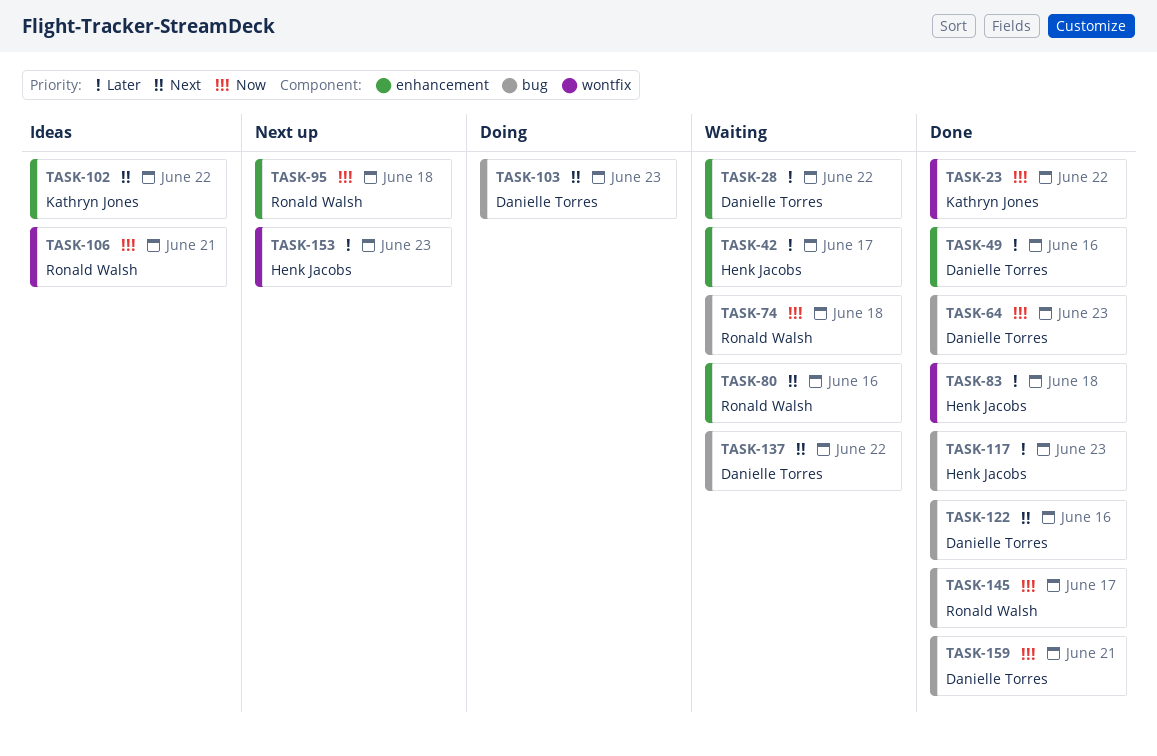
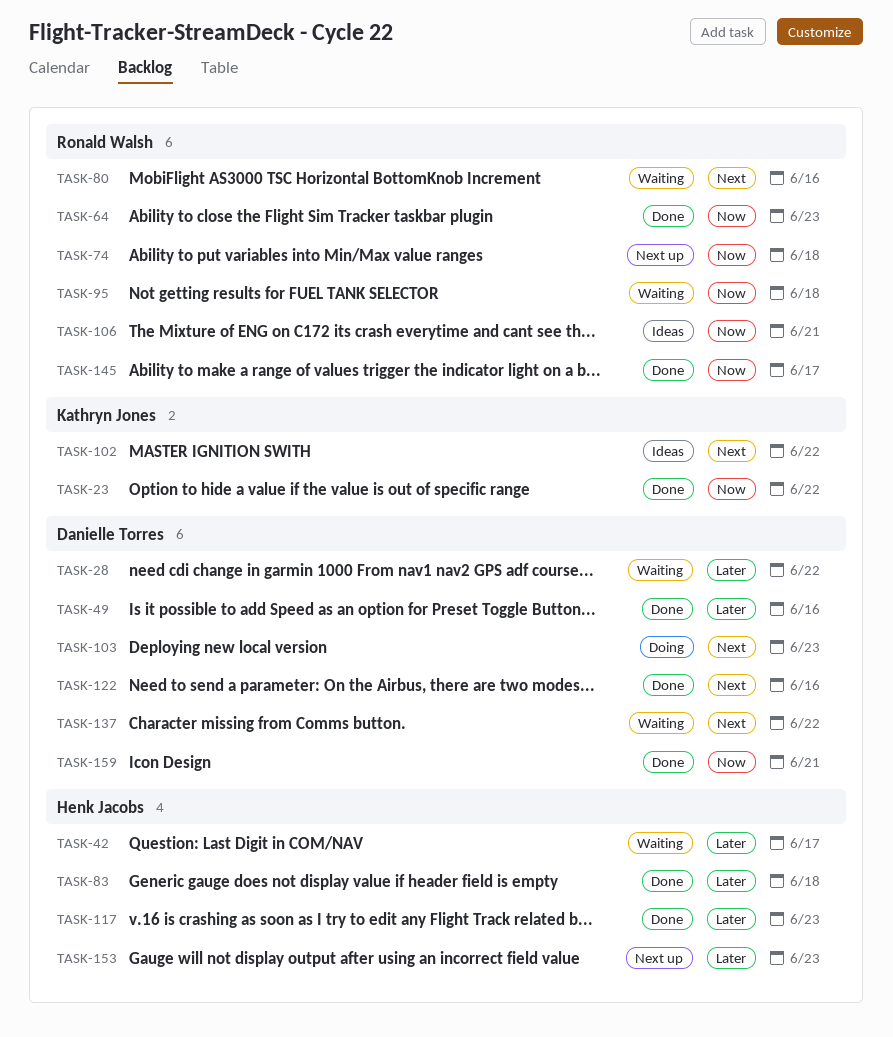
TASK-64, owner: Danielle Torres -> Ronald Walsh
TASK-74, status: Waiting -> Next up
TASK-95, status: Next up -> Waiting

